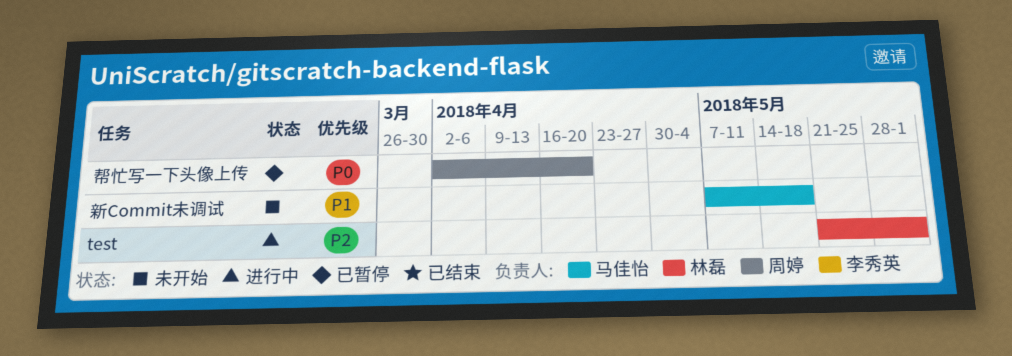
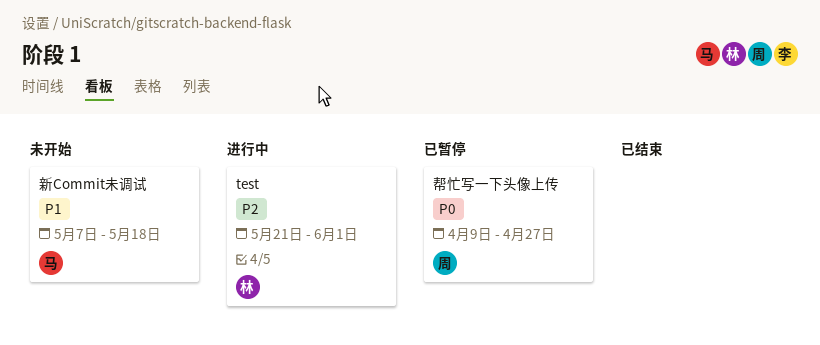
帮忙写一下头像上传, start: Apr 2 -> Apr 9
帮忙写一下头像上传, due: Apr 20 -> Apr 27

